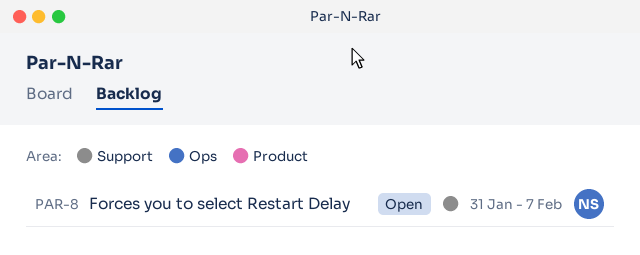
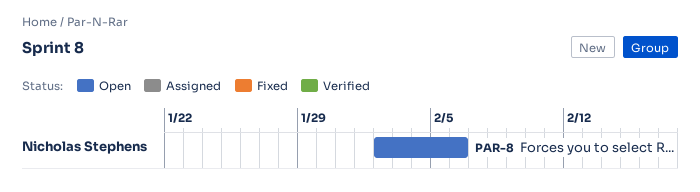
PAR-8, start: Jan 31 -> Feb 2
PAR-8, due: Feb 7 -> Feb 6

